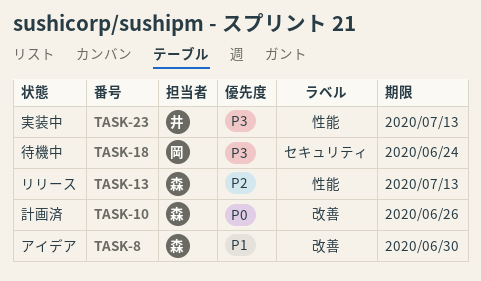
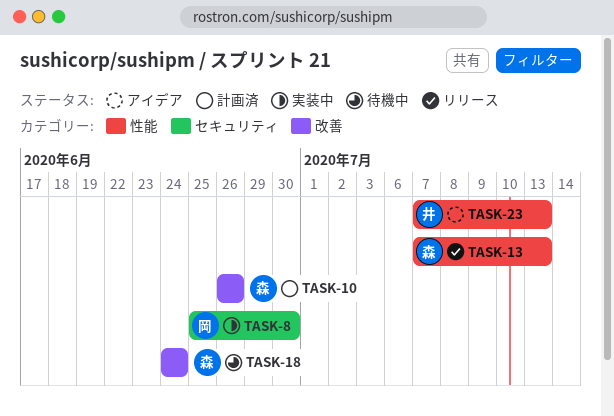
TASK-8, status: アイデア -> 実装中
TASK-8, owner: 森 -> 岡
TASK-8, label: 改善 -> セキュリティ
TASK-18, owner: 岡 -> 森
TASK-18, label: セキュリティ -> 改善
TASK-23, status: 実装中 -> アイデア

